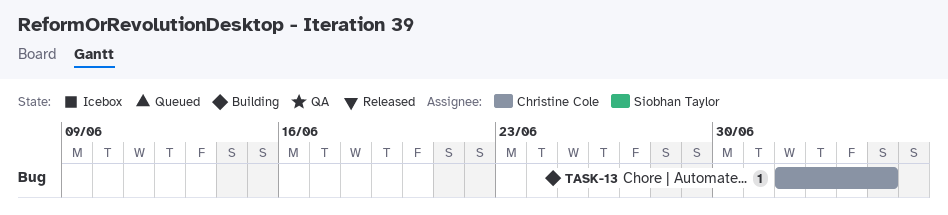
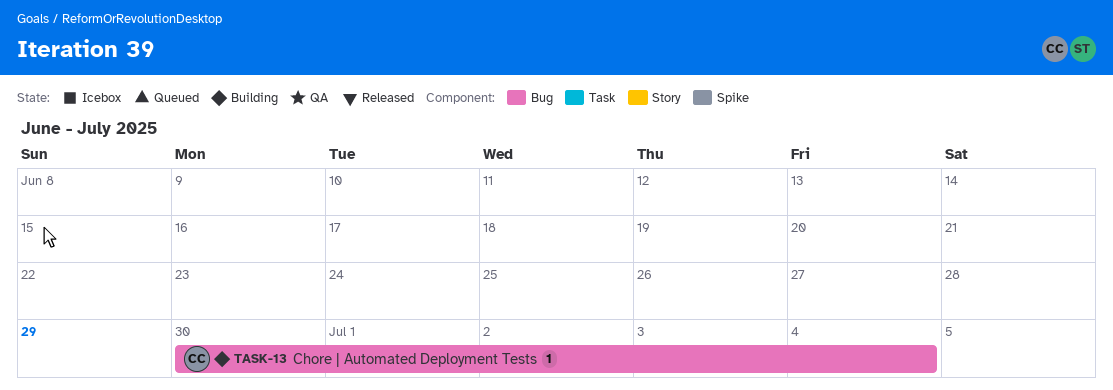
TASK-13, start: Jul 2 -> Jun 30
TASK-13, due: Jul 5 -> Jul 4

